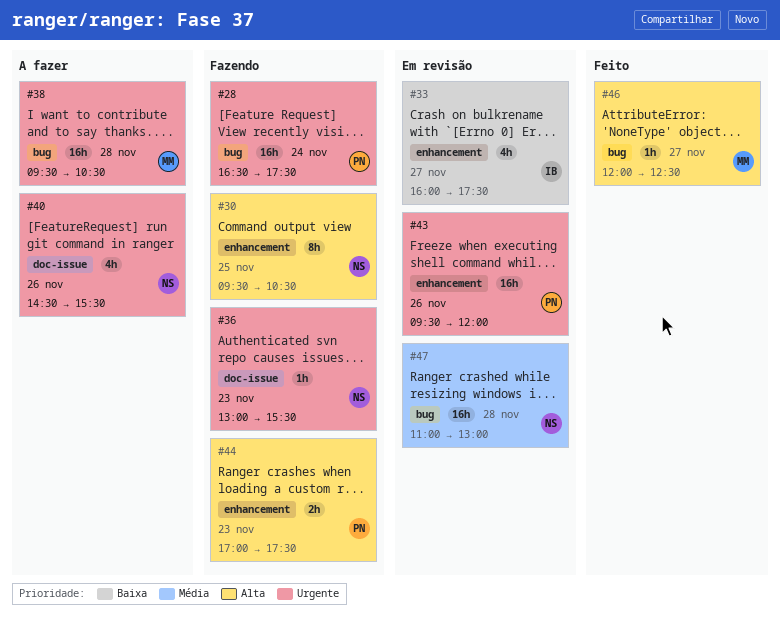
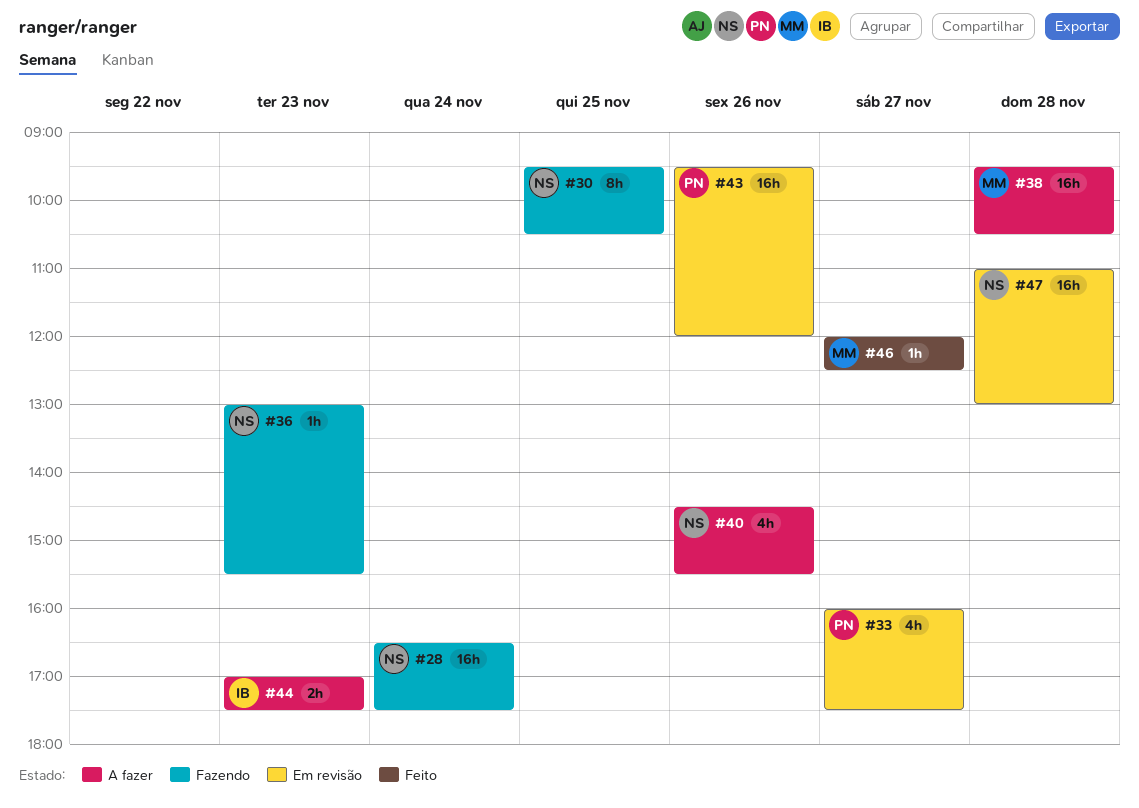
#28, owner: PN -> NS
#33, owner: IB -> PN
#44, status: Fazendo -> A fazer
#44, owner: PN -> IB

